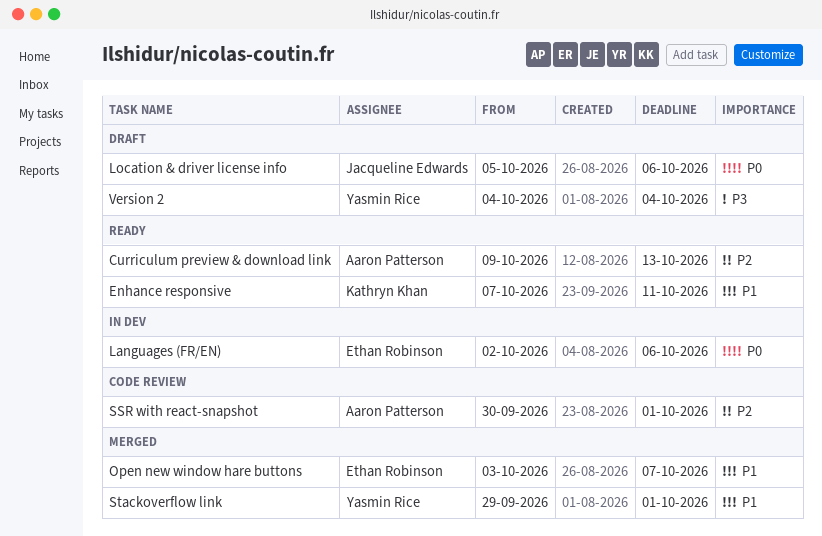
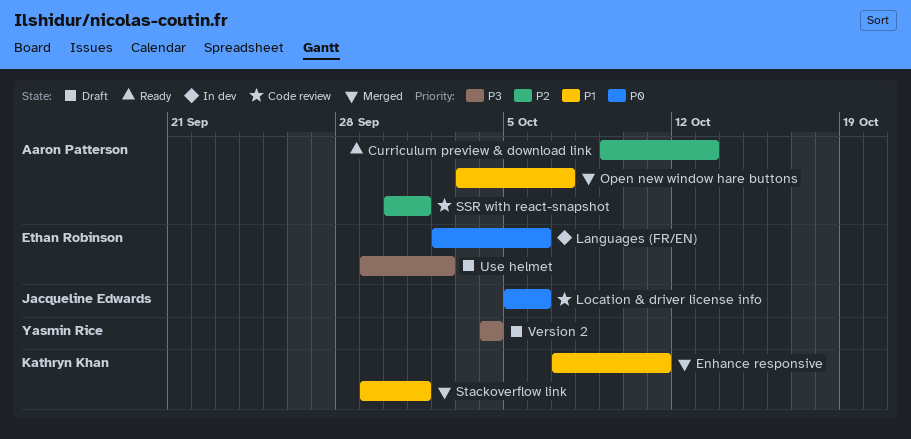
Enhance responsive, status: Ready -> Merged
Location & driver license info, status: Draft -> Code review
Open new window hare buttons, owner: Ethan Robinson -> Aaron Patterson
Stackoverflow link, owner: Yasmin Rice -> Kathryn Khan
Use helmet: none -> present

